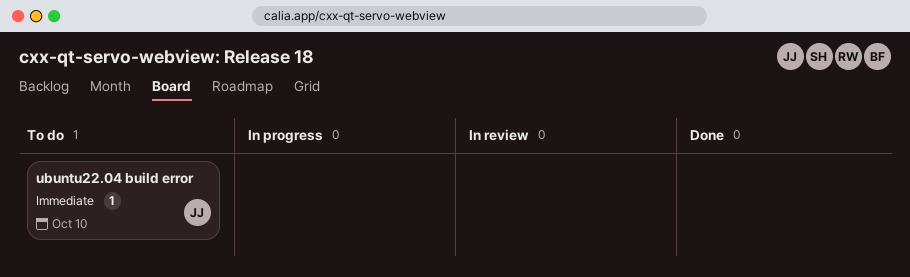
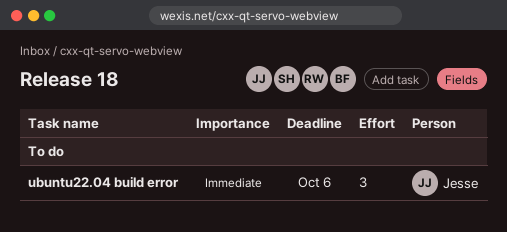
ubuntu22.04 build error, estimate: 1 -> 3
ubuntu22.04 build error, due: Oct 10 -> Oct 6

